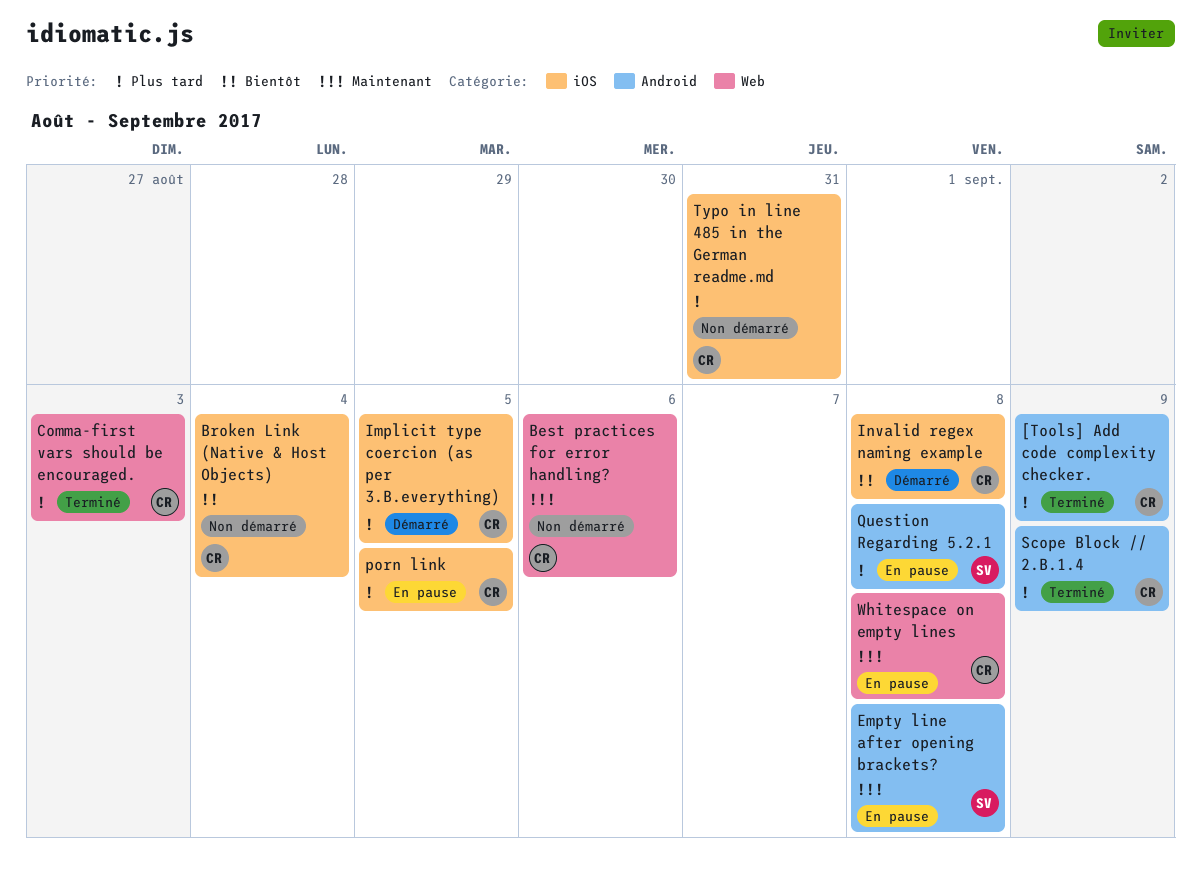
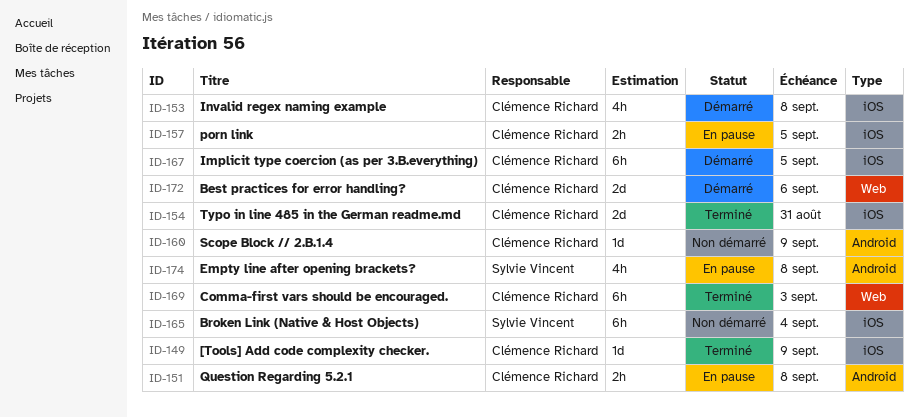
[Tools] Add code complexity checker., label: Android -> iOS
Best practices for error handling?, status: Non démarré -> Démarré
Broken Link (Native & Host Objects), owner: Clémence Richard -> Sylvie Vincent
Question Regarding 5.2.1, owner: Sylvie Vincent -> Clémence Richard
Scope Block // 2.B.1.4, status: Terminé -> Non démarré
Typo in line 485 in the German readme.md, status: Non démarré -> Terminé
Whitespace on empty lines: present -> none

